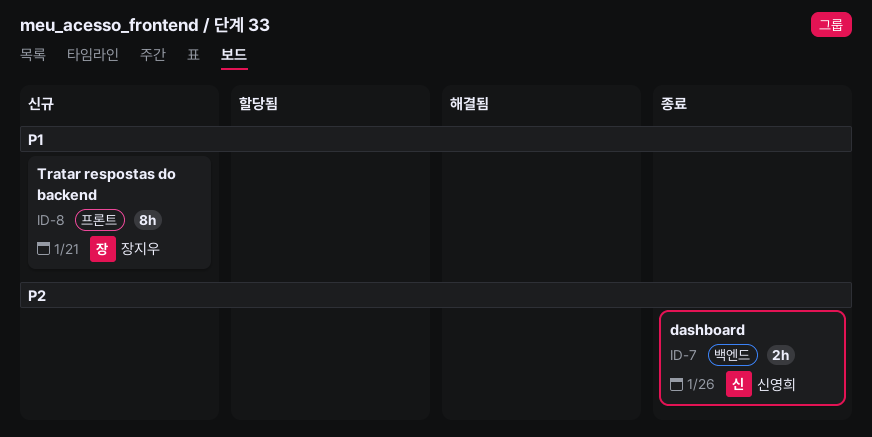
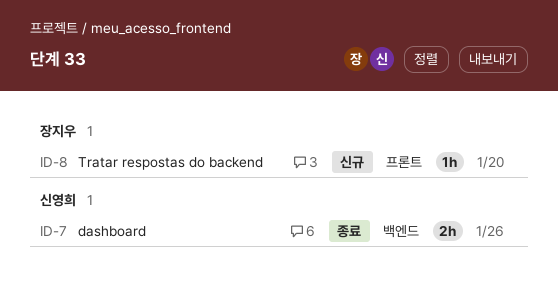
ID-8, estimate: 8h -> 1h
ID-8, due: Jan 21 -> Jan 20

